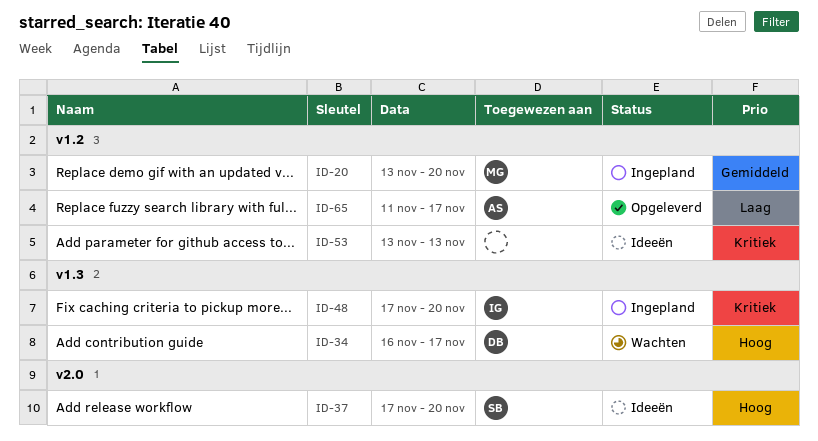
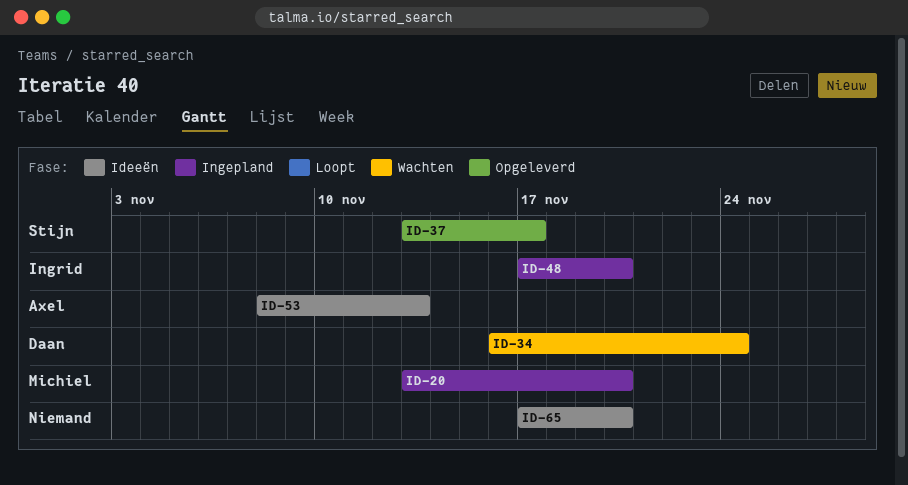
ID-34, due: Nov 17 -> Nov 24
ID-37, status: Ideeën -> Opgeleverd
ID-37, start: Nov 17 -> Nov 13
ID-37, due: Nov 20 -> Nov 17
ID-53, owner: none -> Axel
ID-53, start: Nov 13 -> Nov 8
ID-65, status: Opgeleverd -> Ideeën
ID-65, owner: Axel -> none
ID-65, start: Nov 11 -> Nov 17
ID-65, due: Nov 17 -> Nov 20

